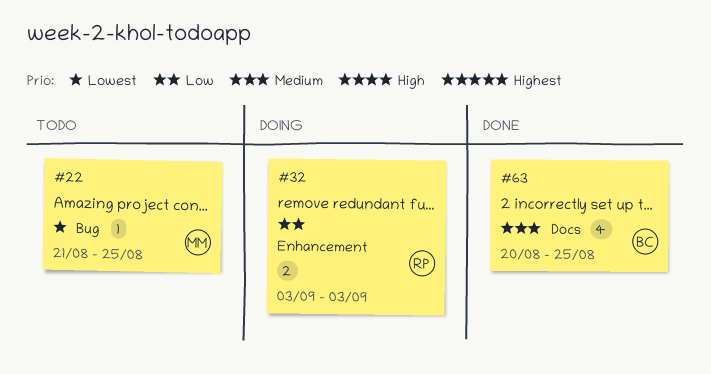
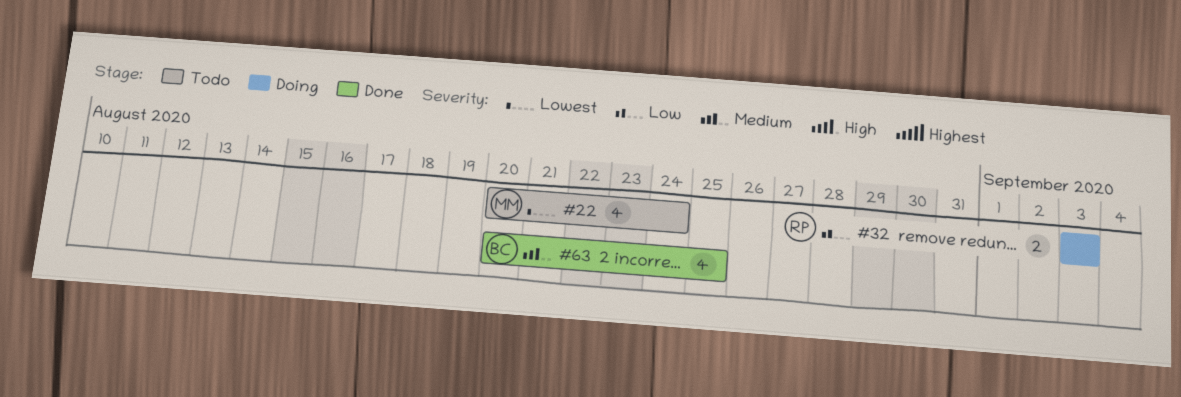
#22, estimate: 1 -> 4
#22, start: Aug 21 -> Aug 20
#22, due: Aug 25 -> Aug 24

